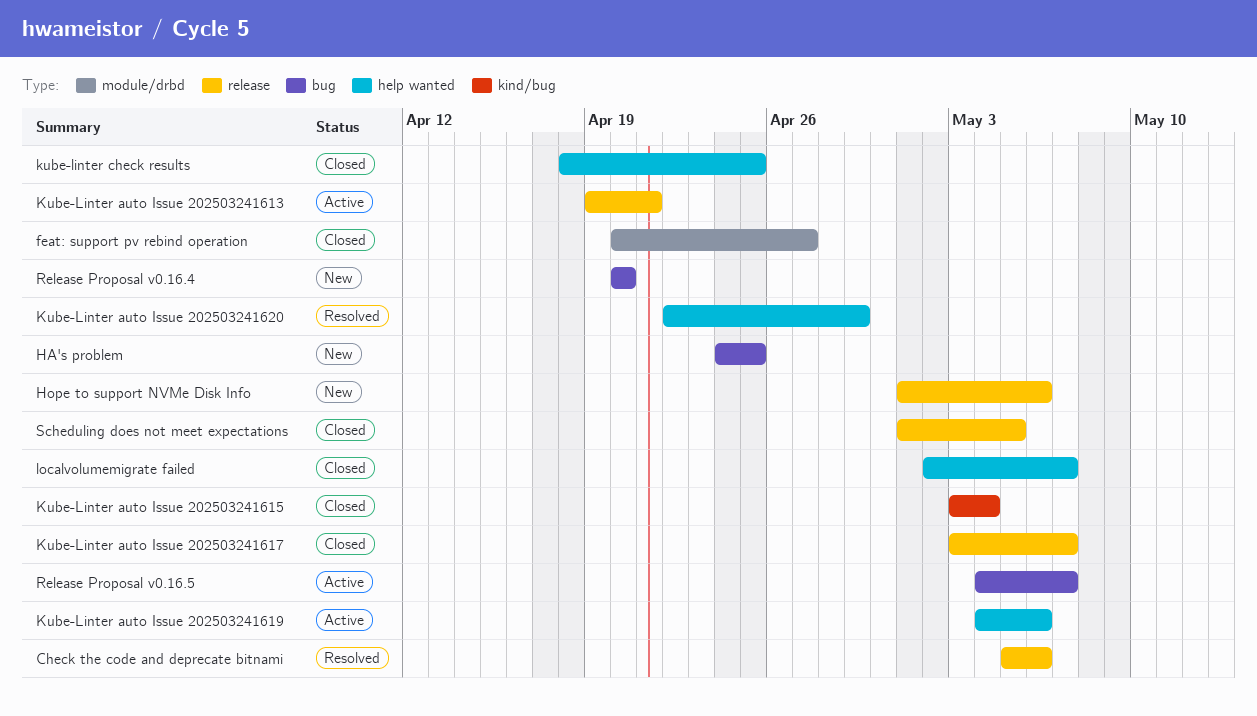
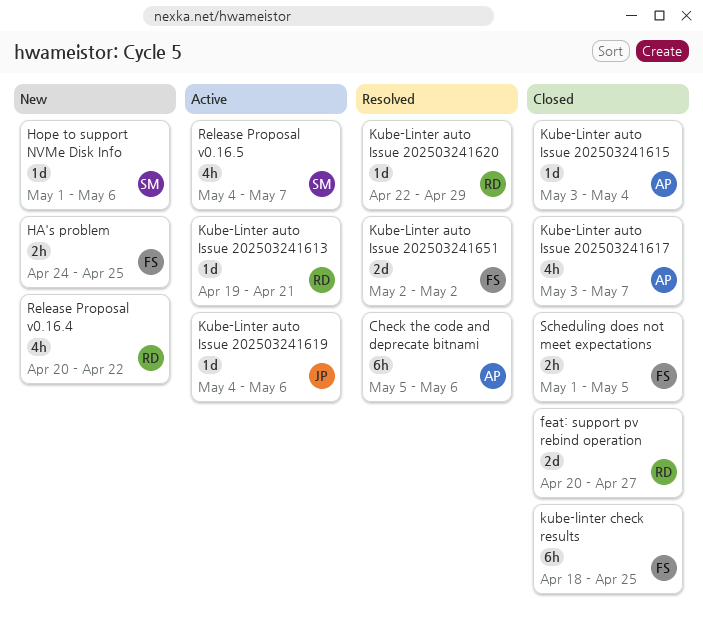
Kube-Linter auto Issue 202503241651: none -> present
localvolumemigrate failed: present -> none
Release Proposal v0.16.4, due: Apr 20 -> Apr 22

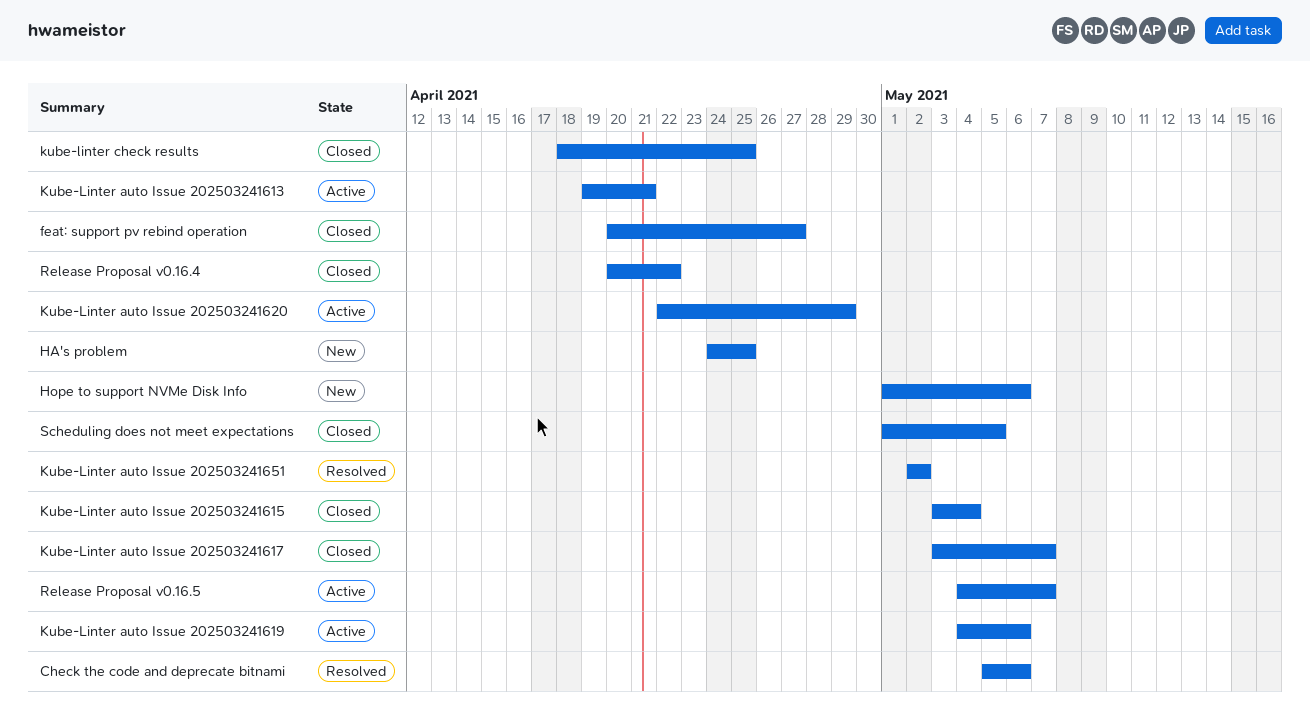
Kube-Linter auto Issue 202503241620, status: Resolved -> Active
Release Proposal v0.16.4, status: New -> Closed

